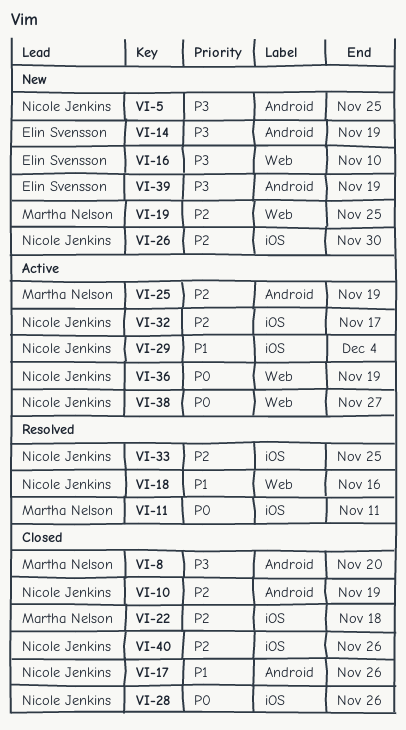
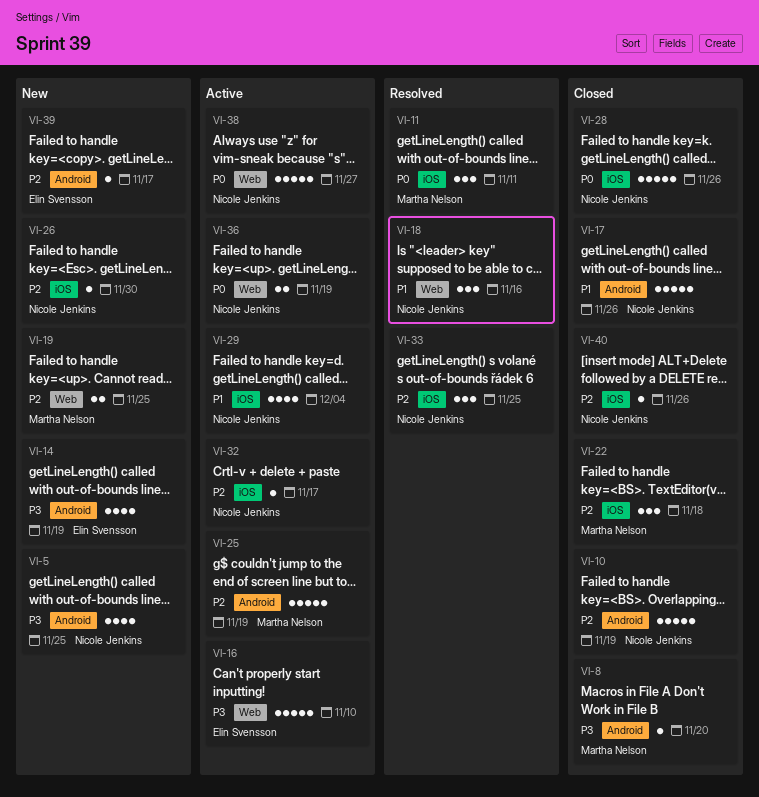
VI-16, status: New -> Active
VI-39, priority: P3 -> P2
VI-39, due: Nov 19 -> Nov 17

